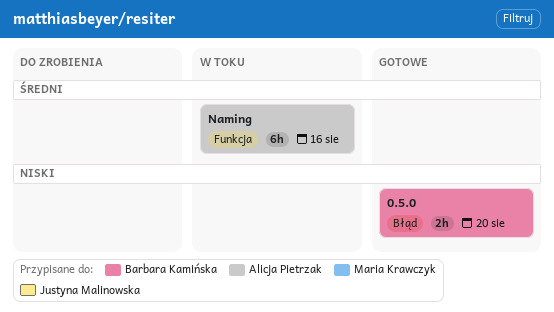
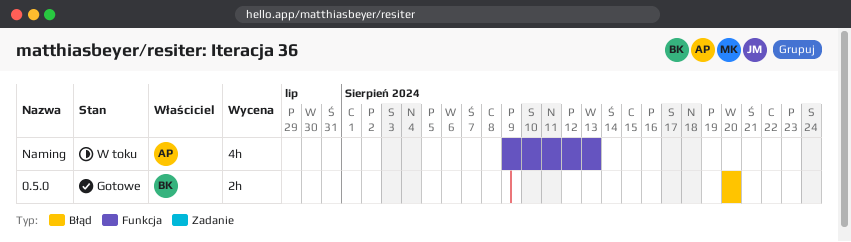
Naming, estimate: 6h -> 4h
Naming, due: Aug 16 -> Aug 13

